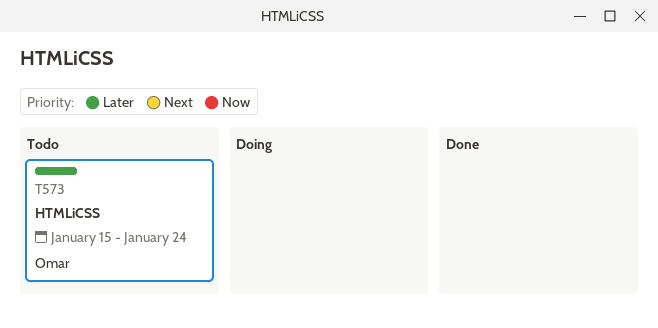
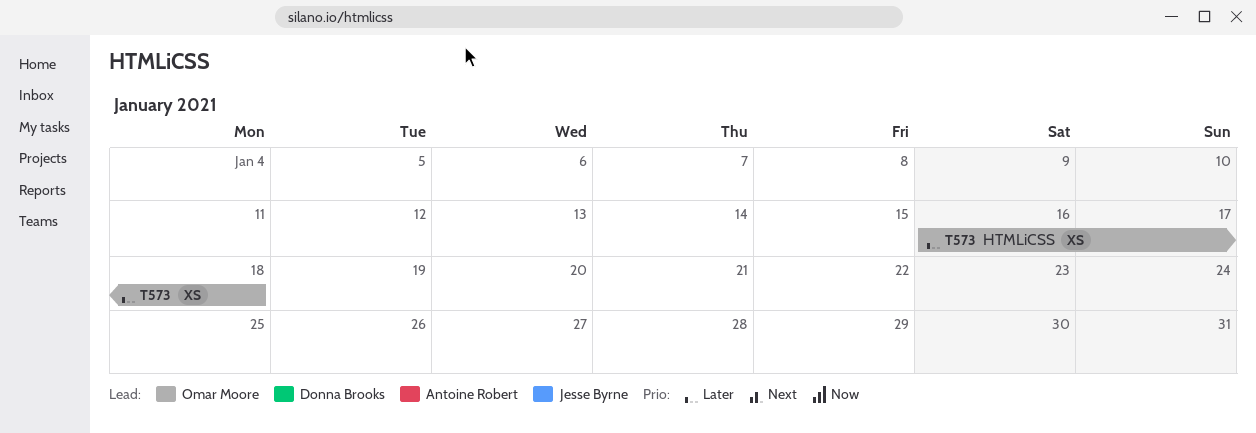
T573, start: Jan 15 -> Jan 16
T573, due: Jan 24 -> Jan 18

